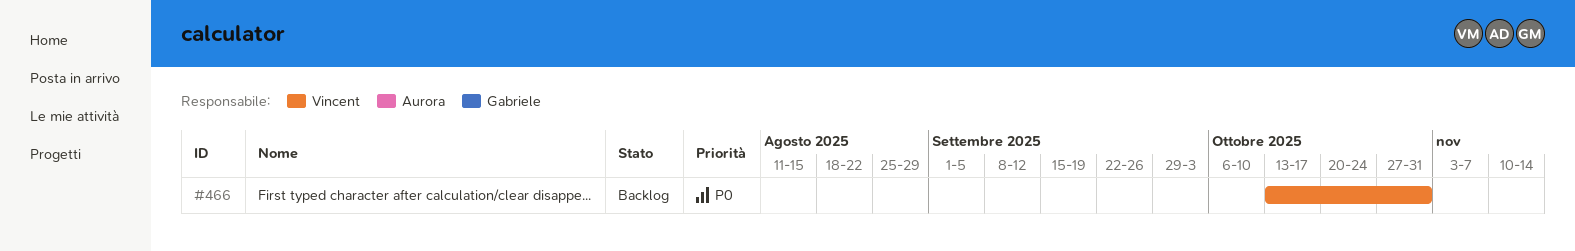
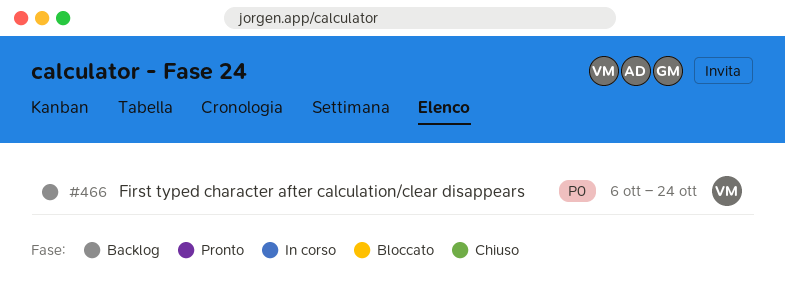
#466, start: Oct 13 -> Oct 6
#466, due: Oct 31 -> Oct 24

